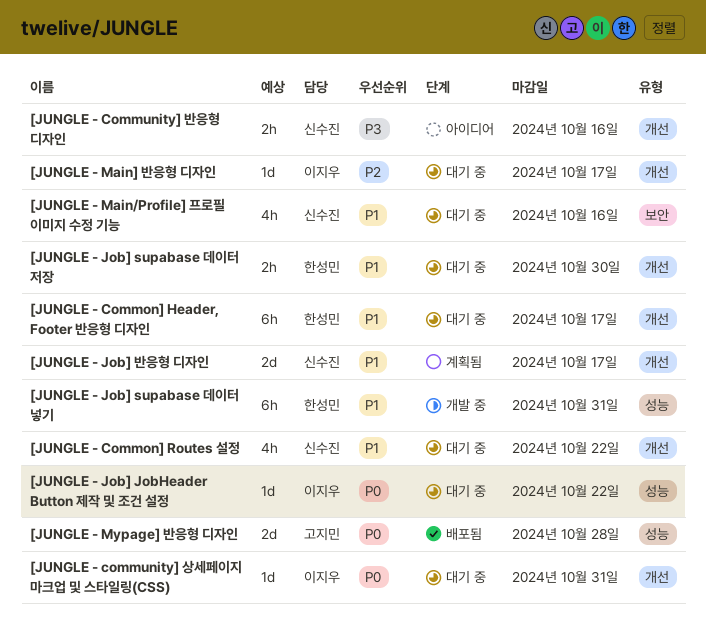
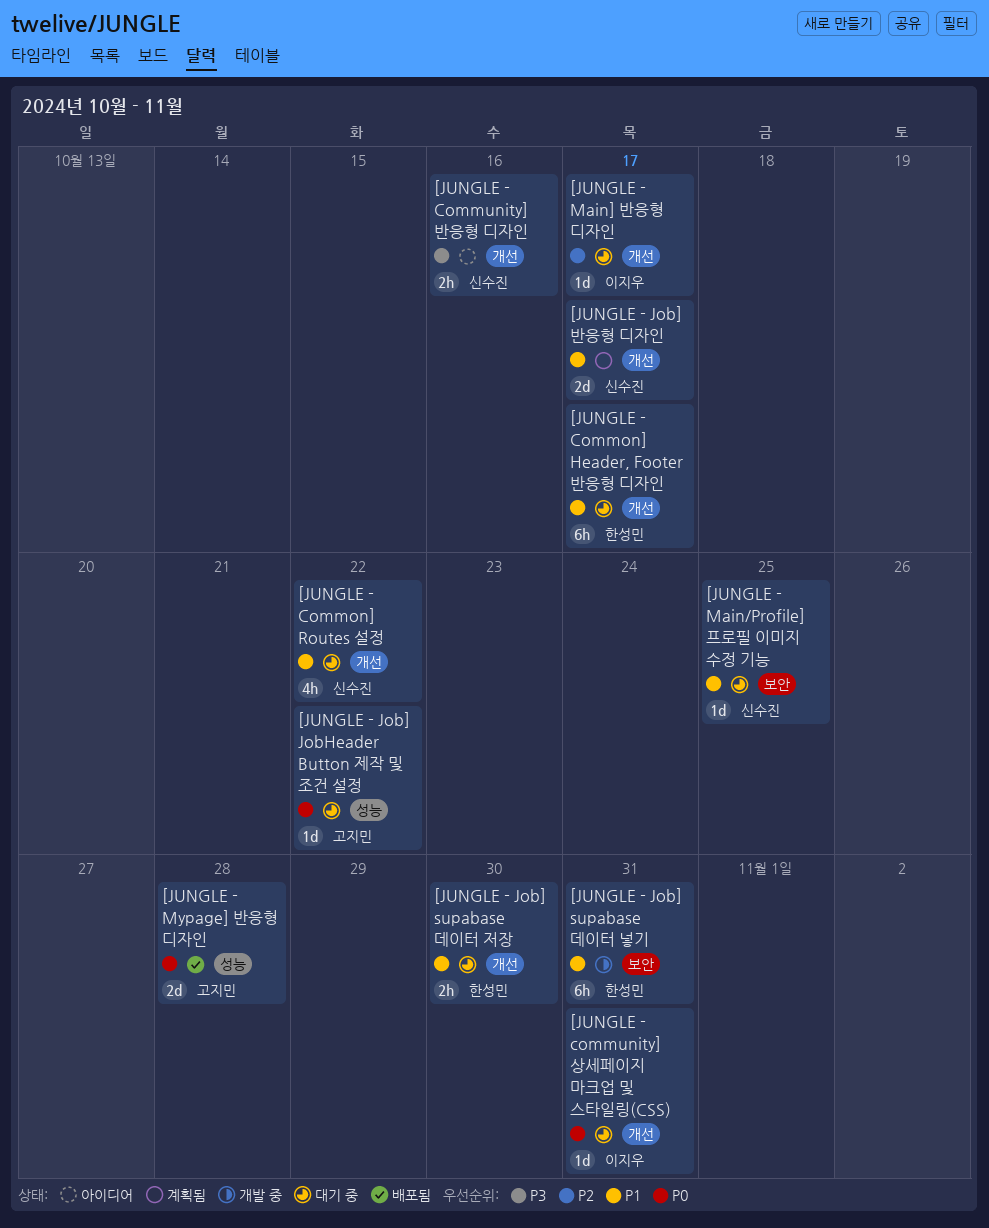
[JUNGLE - Job] JobHeader Button 제작 및 조건 설정, owner: 이지우 -> 고지민
[JUNGLE - Job] supabase 데이터 넣기, label: 성능 -> 보안
[JUNGLE - Main/Profile] 프로필 이미지 수정 기능, estimate: 4h -> 1d
[JUNGLE - Main/Profile] 프로필 이미지 수정 기능, due: Oct 16 -> Oct 25

